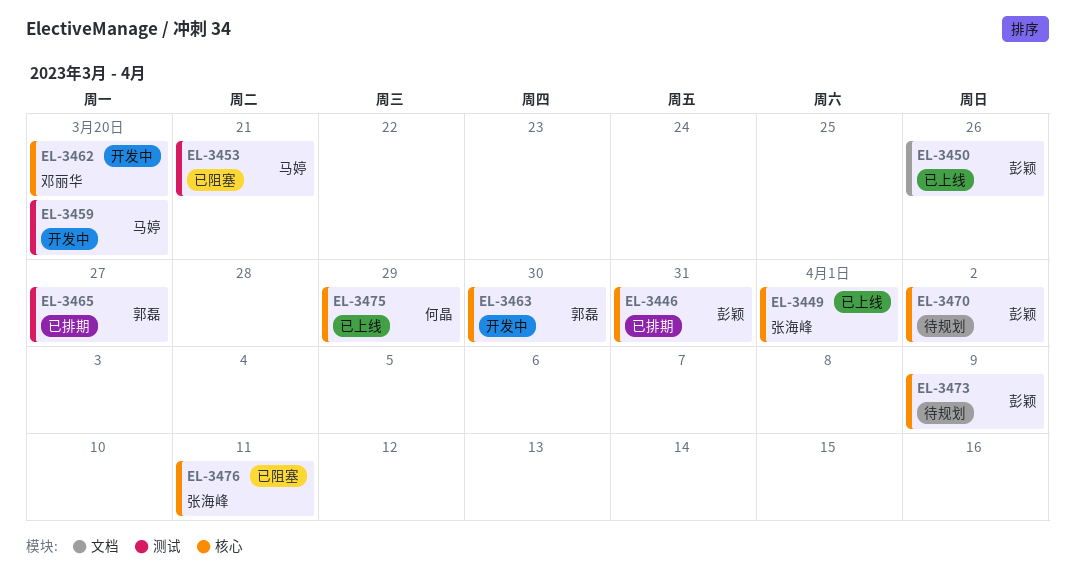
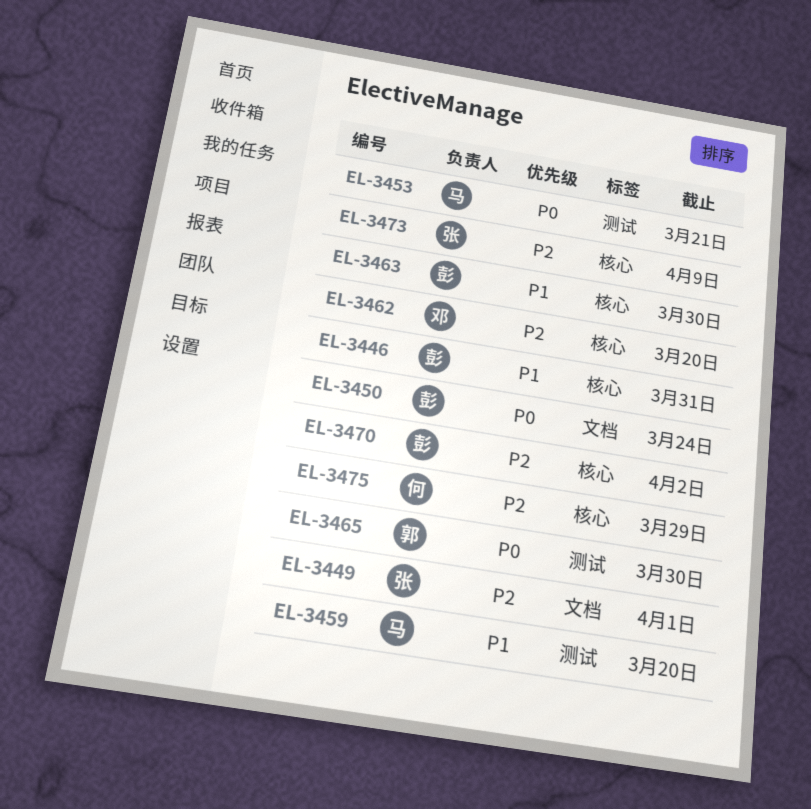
EL-3449, label: 核心 -> 文档
EL-3450, due: Mar 26 -> Mar 24
EL-3463, owner: 郭磊 -> 彭颖
EL-3465, due: Mar 27 -> Mar 30
EL-3473, owner: 彭颖 -> 张海峰
EL-3476: present -> none

